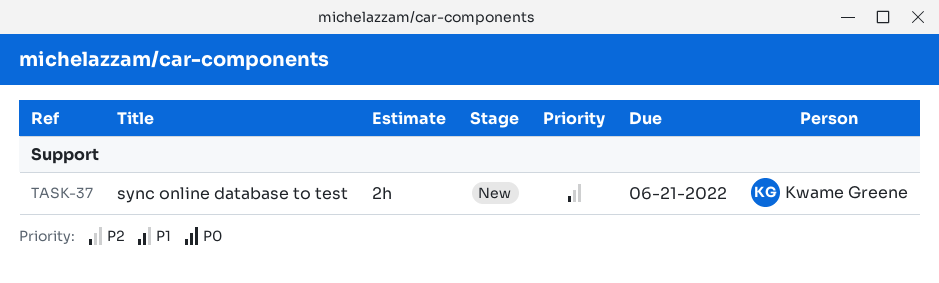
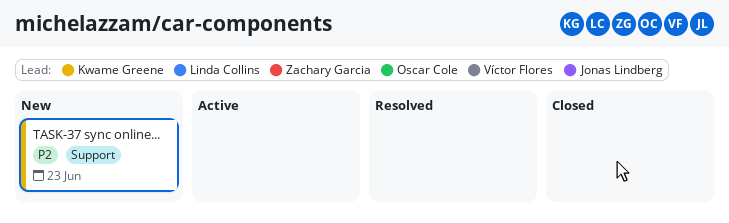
TASK-37, due: Jun 21 -> Jun 23

